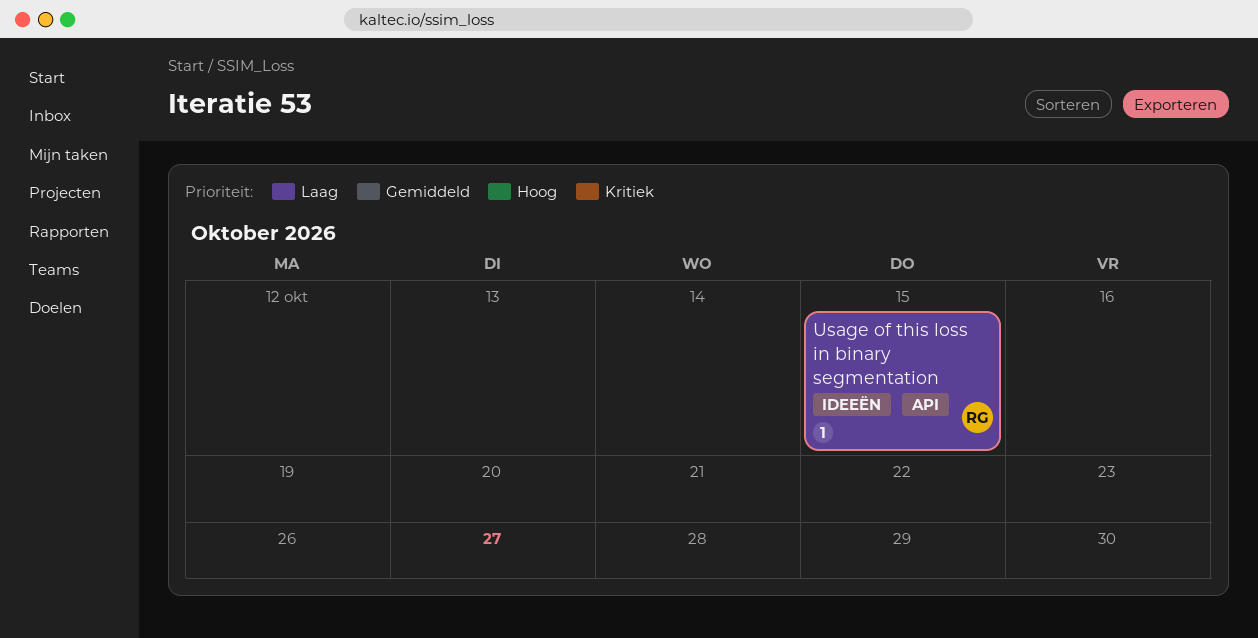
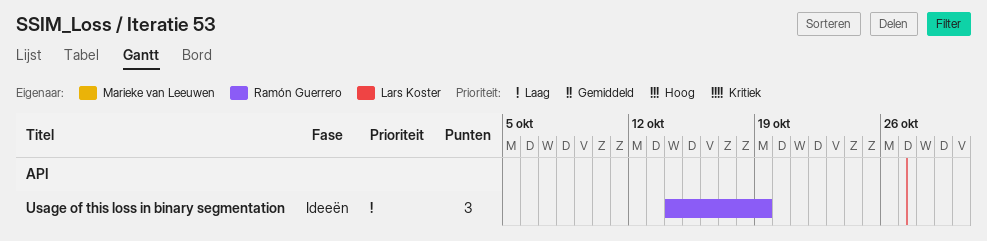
Usage of this loss in binary segmentation, estimate: 1 -> 3
Usage of this loss in binary segmentation, due: Oct 15 -> Oct 19

